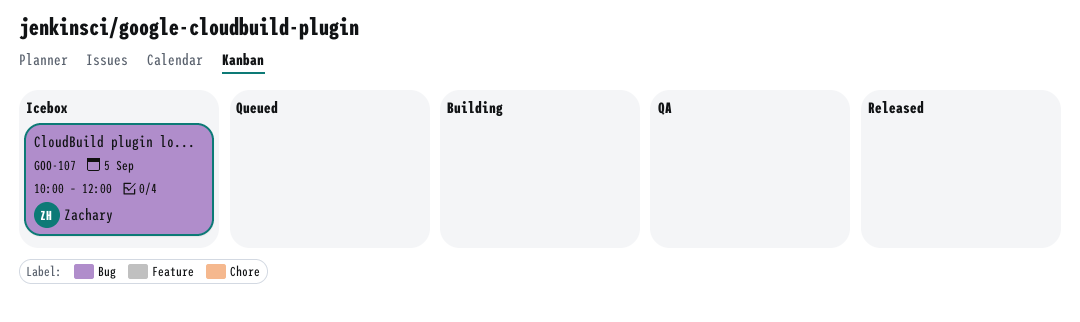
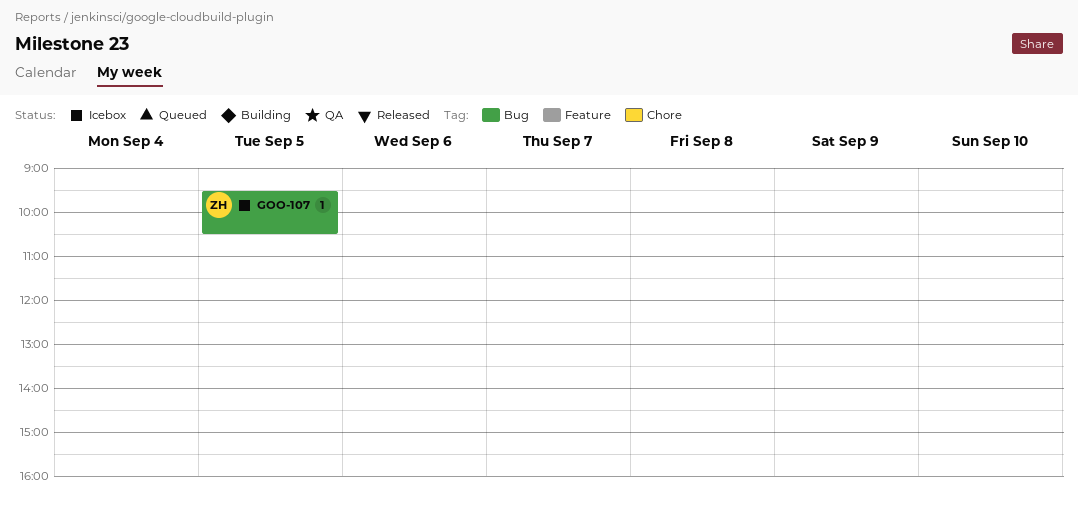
GOO-107, begins: 10:00 -> 09:30
GOO-107, ends: 12:00 -> 10:30

